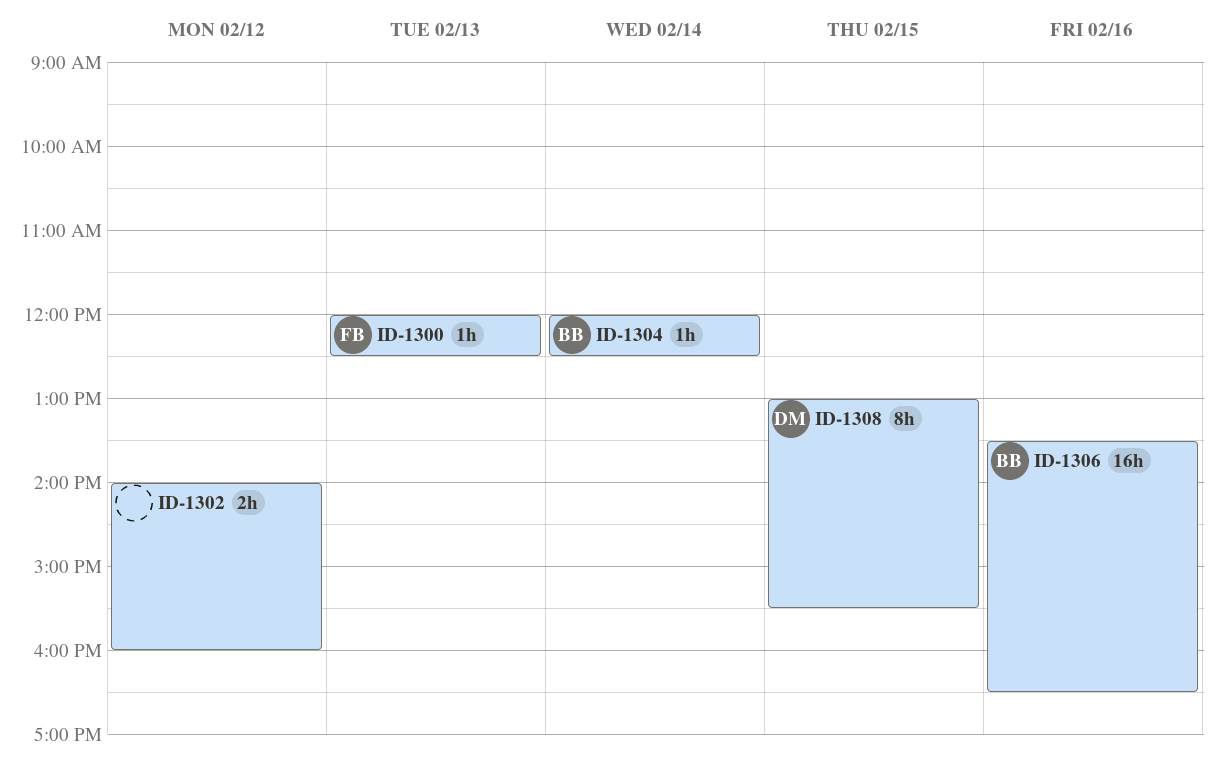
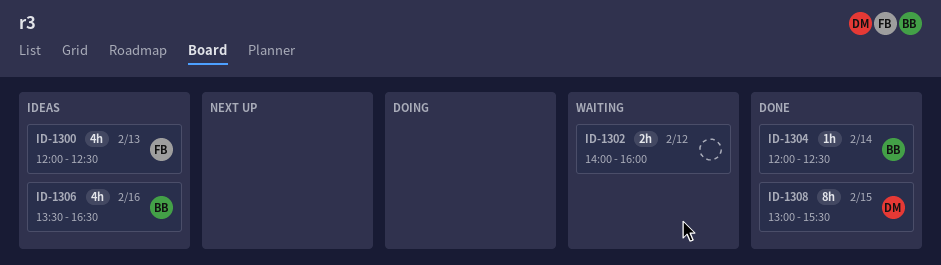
ID-1300, estimate: 1h -> 4h
ID-1306, estimate: 16h -> 4h

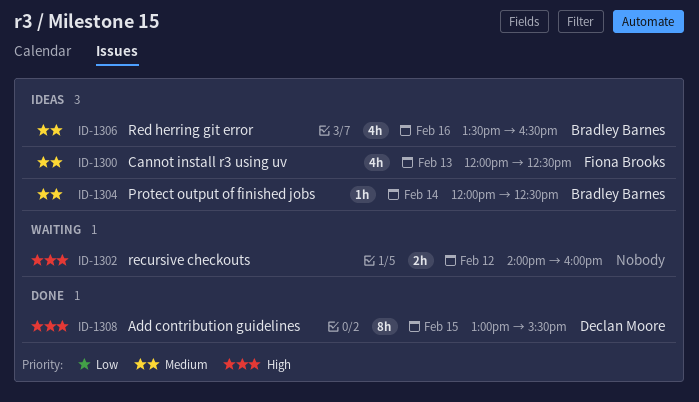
ID-1304, status: Done -> Ideas

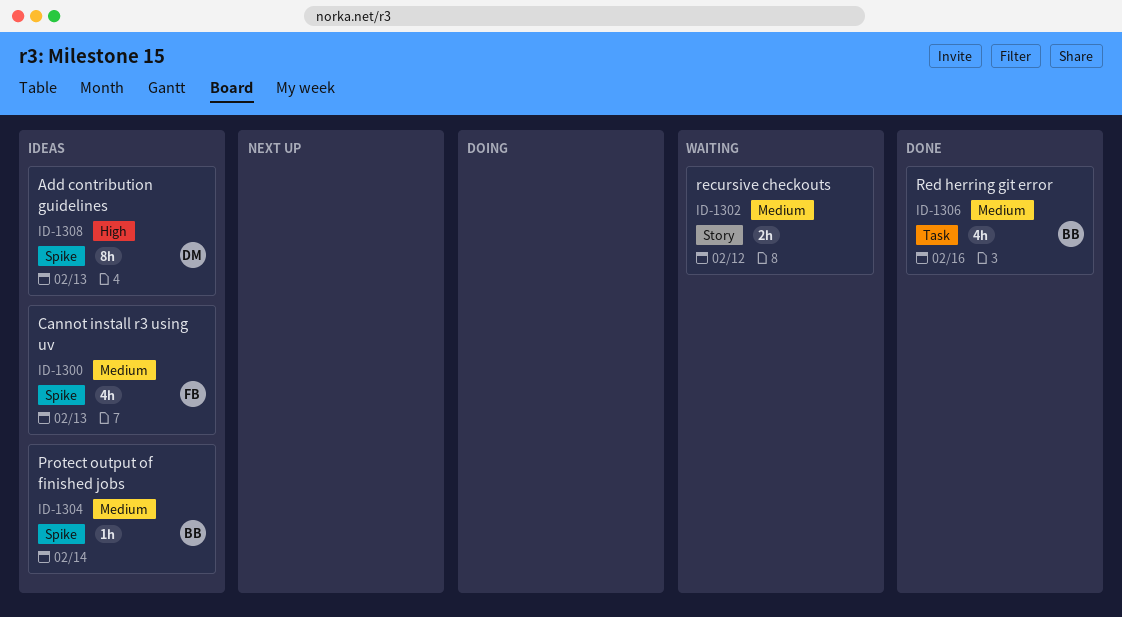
ID-1302, priority: High -> Medium
ID-1306, status: Ideas -> Done
ID-1308, status: Done -> Ideas
ID-1308, day: Feb 15 -> Feb 13

